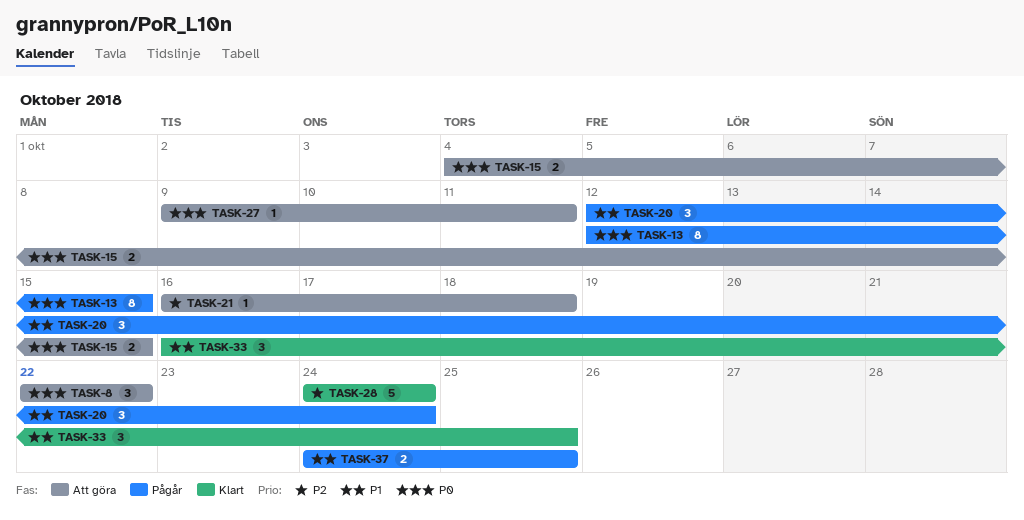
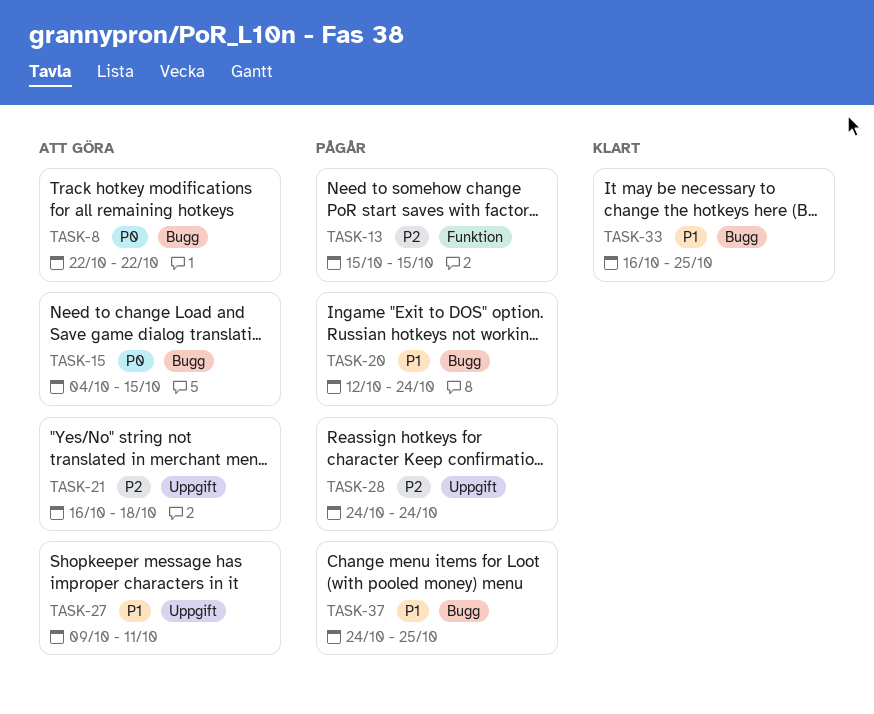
TASK-13, priority: P0 -> P2
TASK-13, start: Oct 12 -> Oct 15
TASK-27, priority: P0 -> P1
TASK-28, status: Klart -> Pågår

